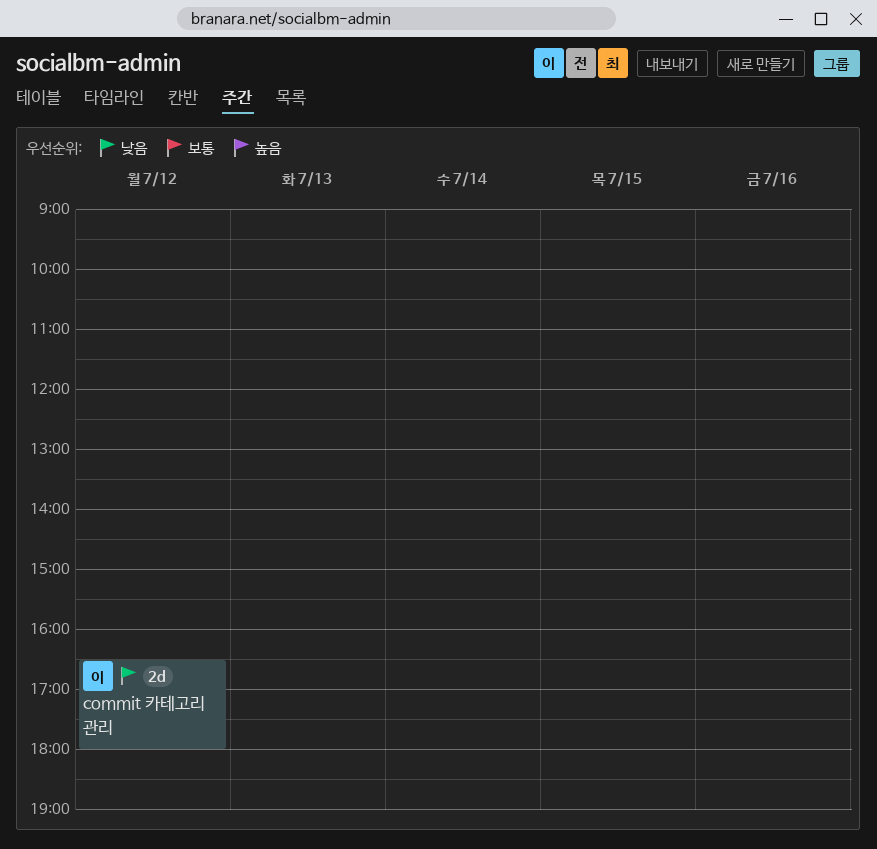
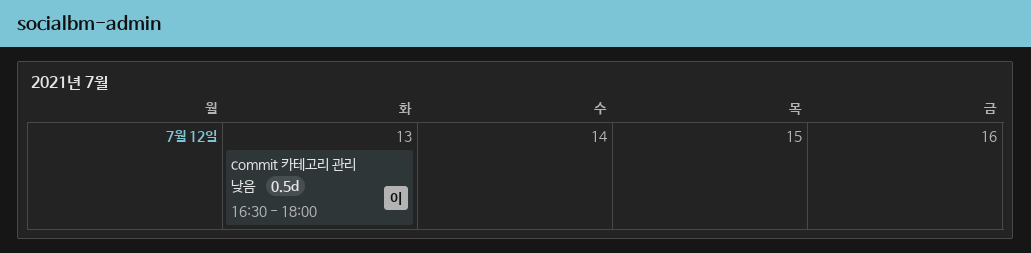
commit 카테고리 관리, estimate: 2d -> 0.5d
commit 카테고리 관리, day: Jul 12 -> Jul 13

